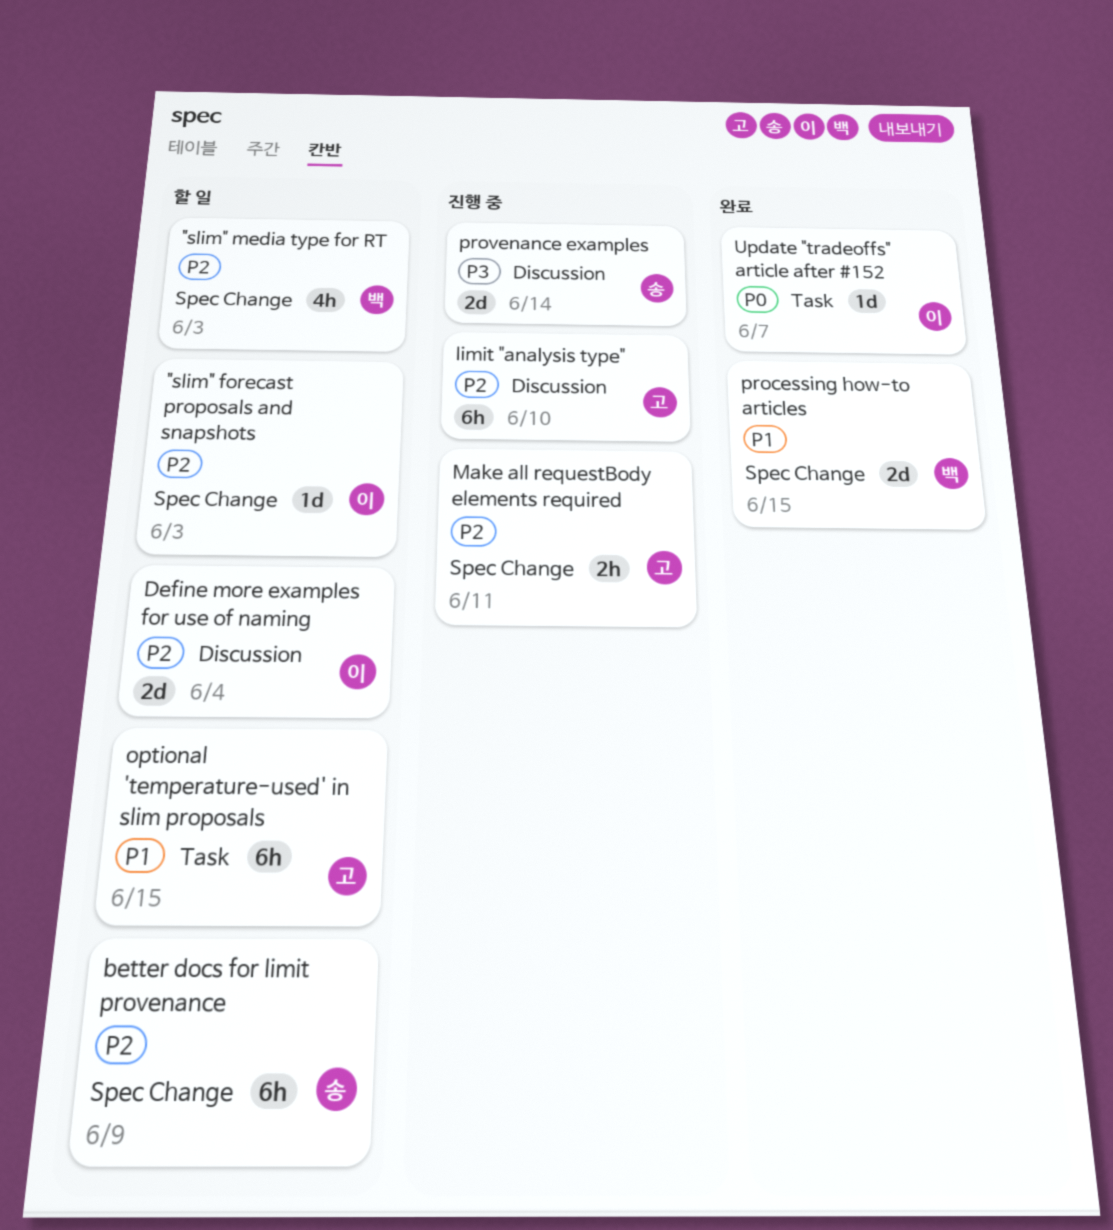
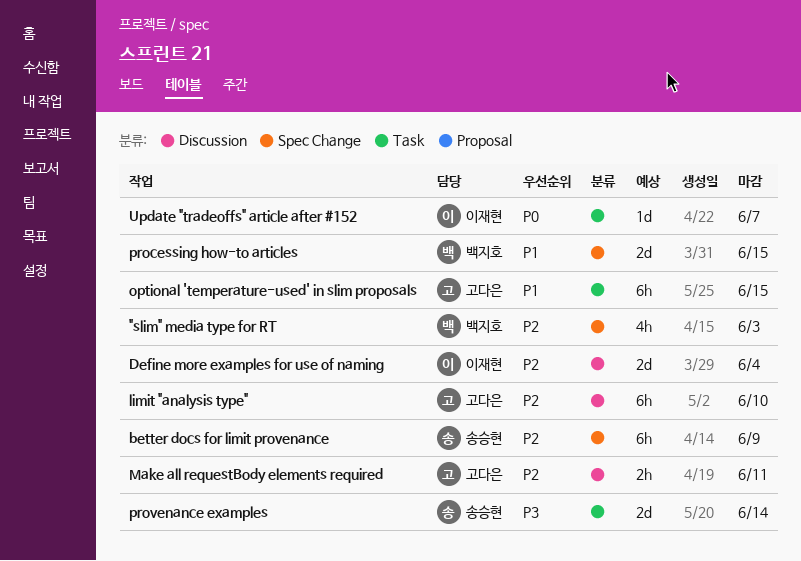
"slim" forecast proposals and snapshots: present -> none
Make all requestBody elements required, label: Spec Change -> Discussion
provenance examples, label: Discussion -> Task

